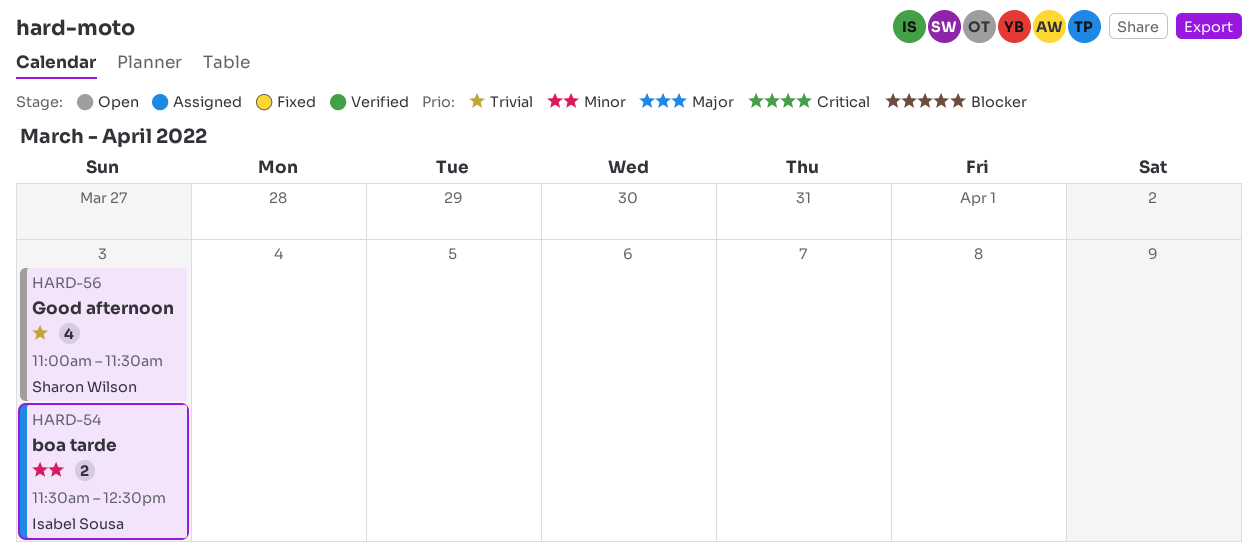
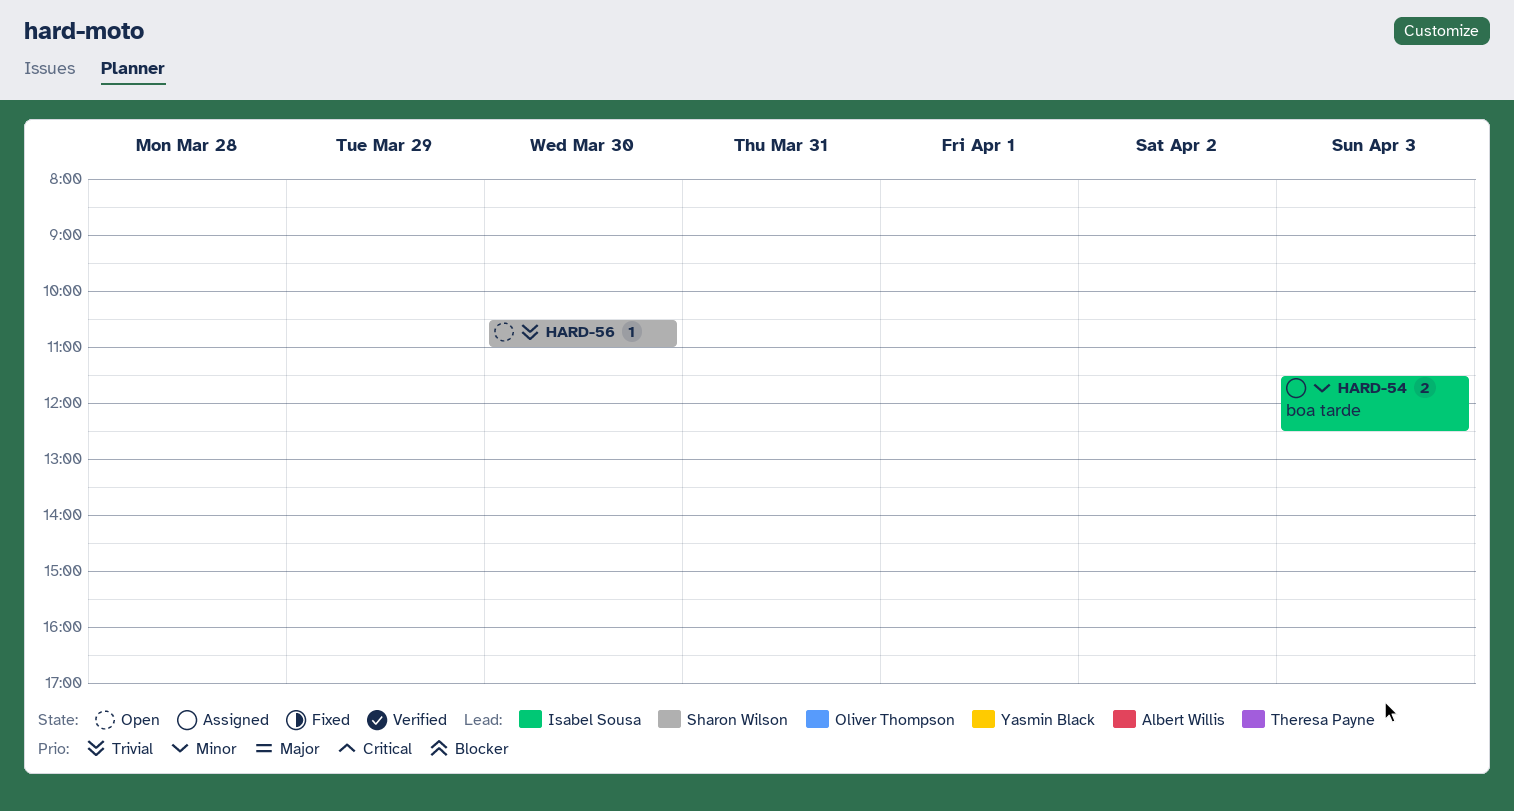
HARD-56, estimate: 4 -> 1
HARD-56, day: Apr 3 -> Mar 30
HARD-56, begins: 11:00 -> 10:30
HARD-56, ends: 11:30 -> 11:00

